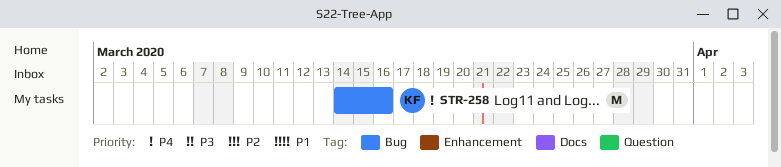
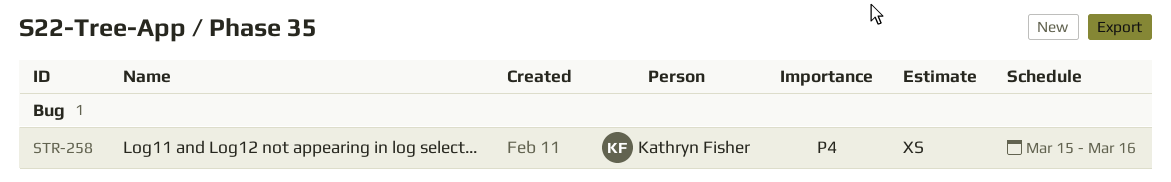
STR-258, estimate: M -> XS
STR-258, start: Mar 14 -> Mar 15

